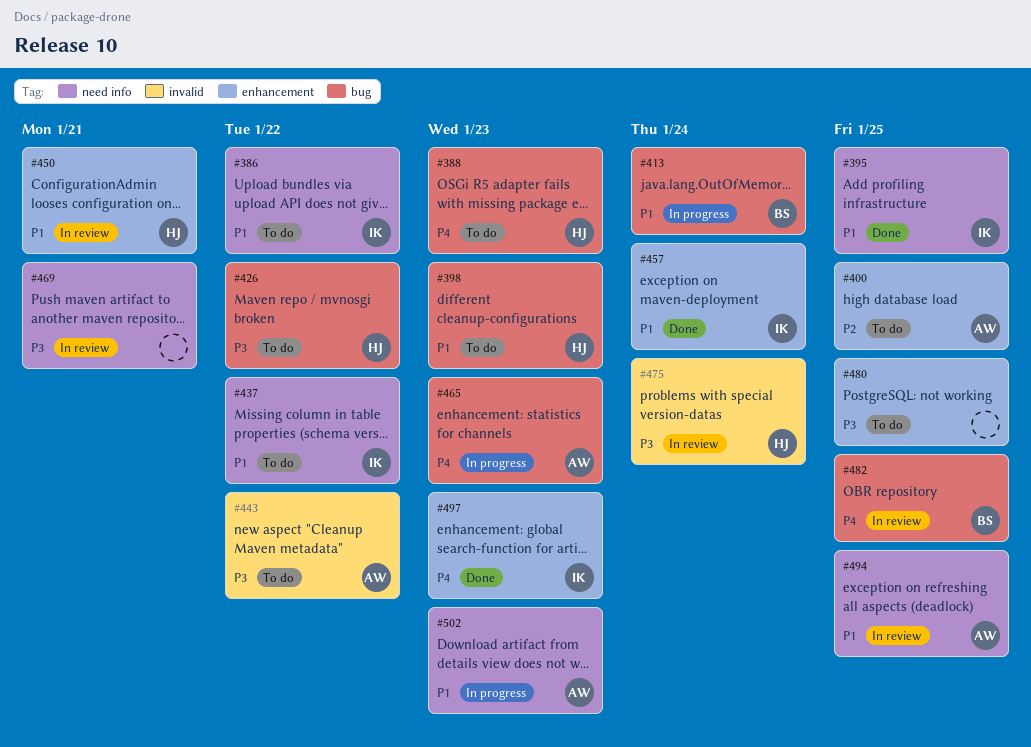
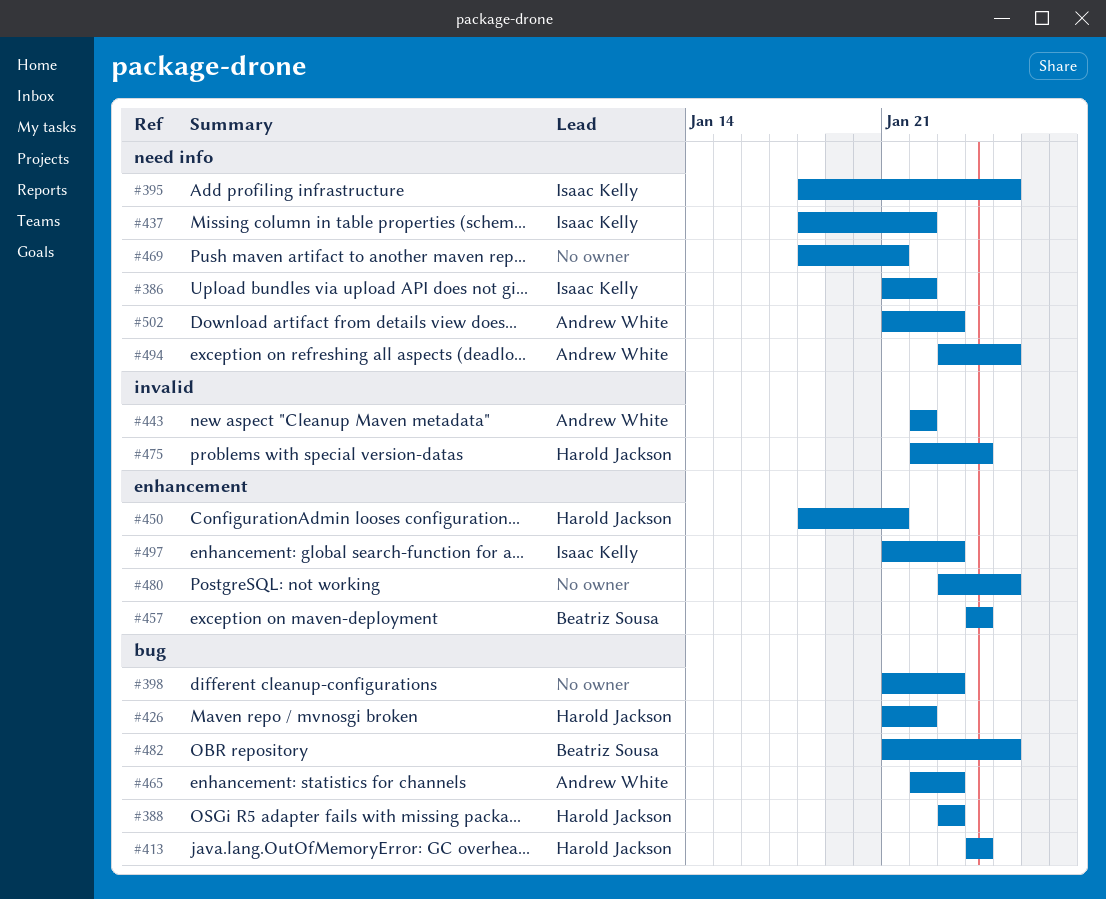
#398, owner: Harold Jackson -> none
#400: present -> none
#413, owner: Beatriz Sousa -> Harold Jackson
#457, owner: Isaac Kelly -> Beatriz Sousa

